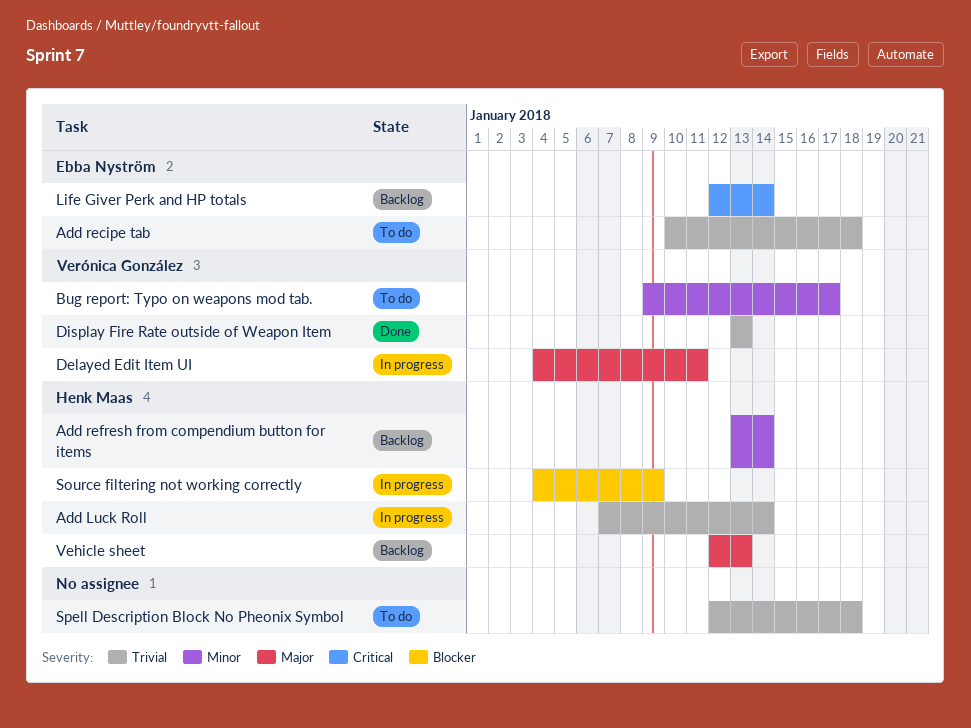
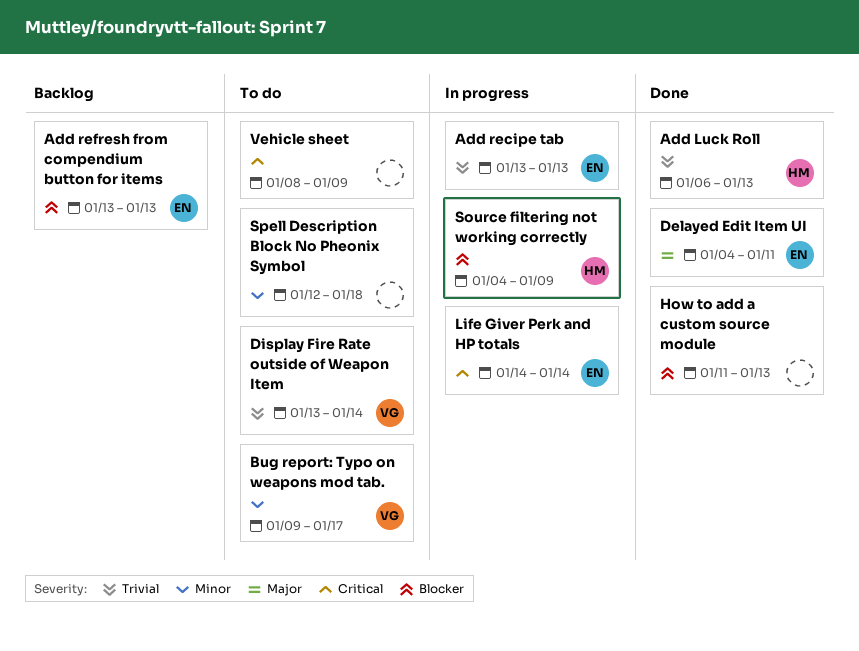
Add Luck Roll, status: In progress -> Done
Add Luck Roll, start: Jan 7 -> Jan 6
Add Luck Roll, due: Jan 14 -> Jan 13
Add recipe tab, status: To do -> In progress
Add recipe tab, start: Jan 10 -> Jan 13
Add recipe tab, due: Jan 18 -> Jan 13
Add refresh from compendium button for items, owner: Henk Maas -> Ebba Nyström
Add refresh from compendium button for items, priority: Minor -> Blocker
Add refresh from compendium button for items, due: Jan 14 -> Jan 13
Delayed Edit Item UI, status: In progress -> Done
Delayed Edit Item UI, owner: Verónica González -> Ebba Nyström
Display Fire Rate outside of Weapon Item, status: Done -> To do
Display Fire Rate outside of Weapon Item, due: Jan 13 -> Jan 14
How to add a custom source module: none -> present
Life Giver Perk and HP totals, status: Backlog -> In progress
Life Giver Perk and HP totals, start: Jan 12 -> Jan 14
Spell Description Block No Pheonix Symbol, priority: Trivial -> Minor
Vehicle sheet, status: Backlog -> To do
Vehicle sheet, owner: Henk Maas -> none
Vehicle sheet, priority: Major -> Critical
Vehicle sheet, start: Jan 12 -> Jan 8
Vehicle sheet, due: Jan 13 -> Jan 9

